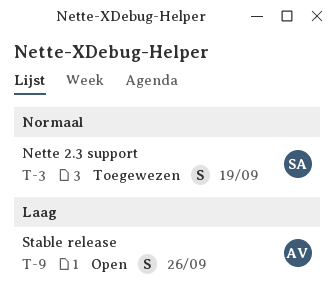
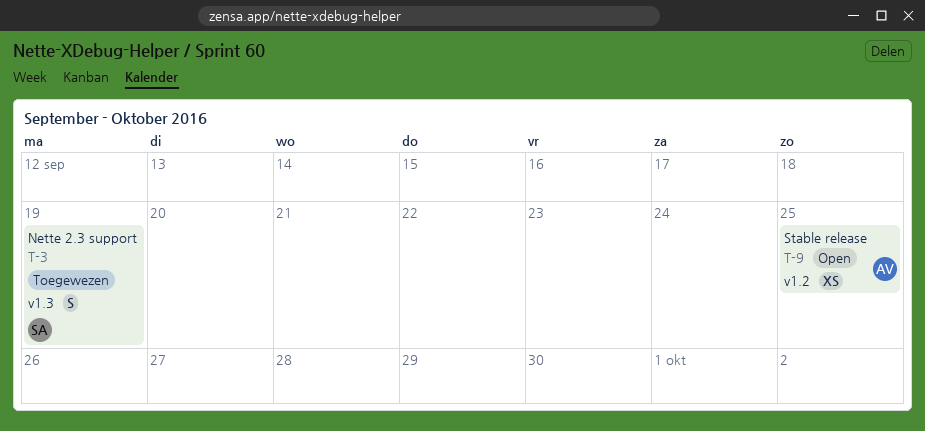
T-9, estimate: S -> XS
T-9, due: Sep 26 -> Sep 25

